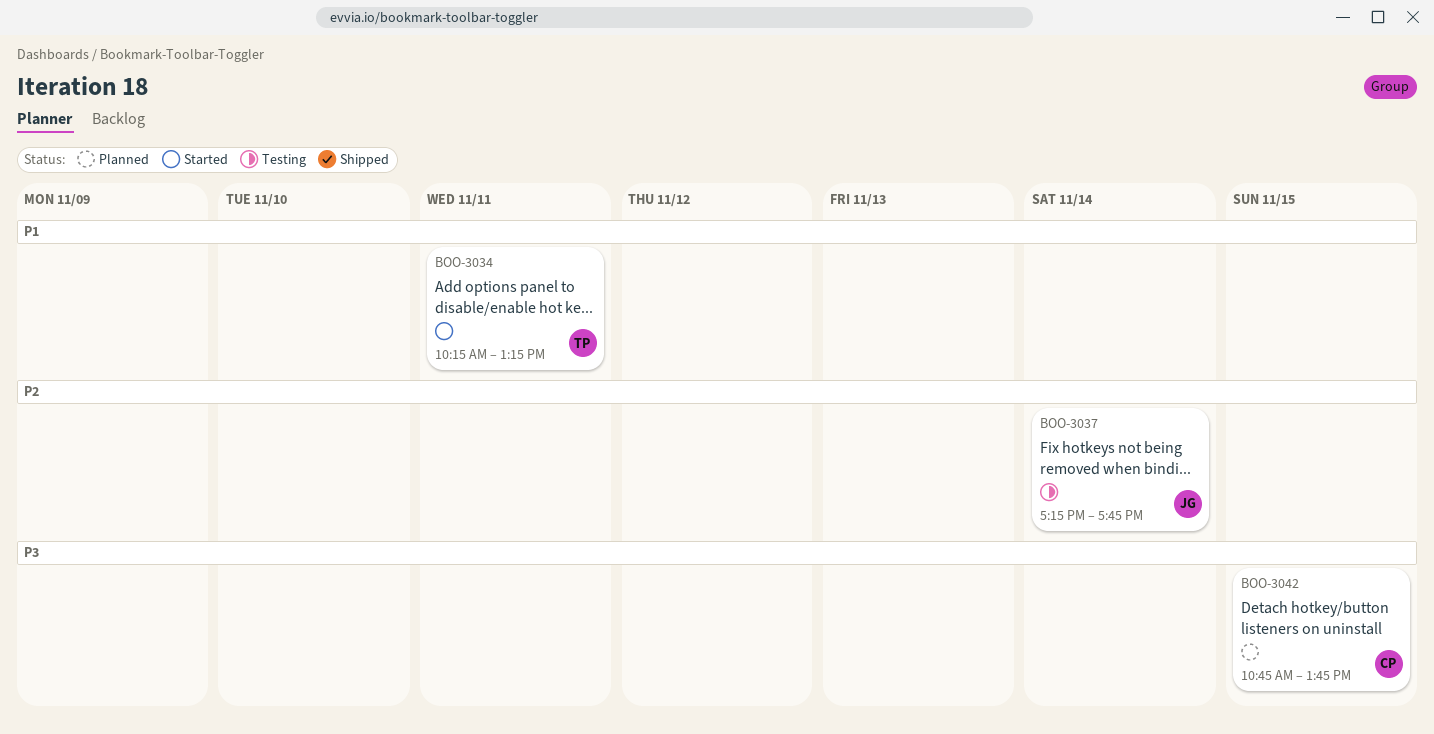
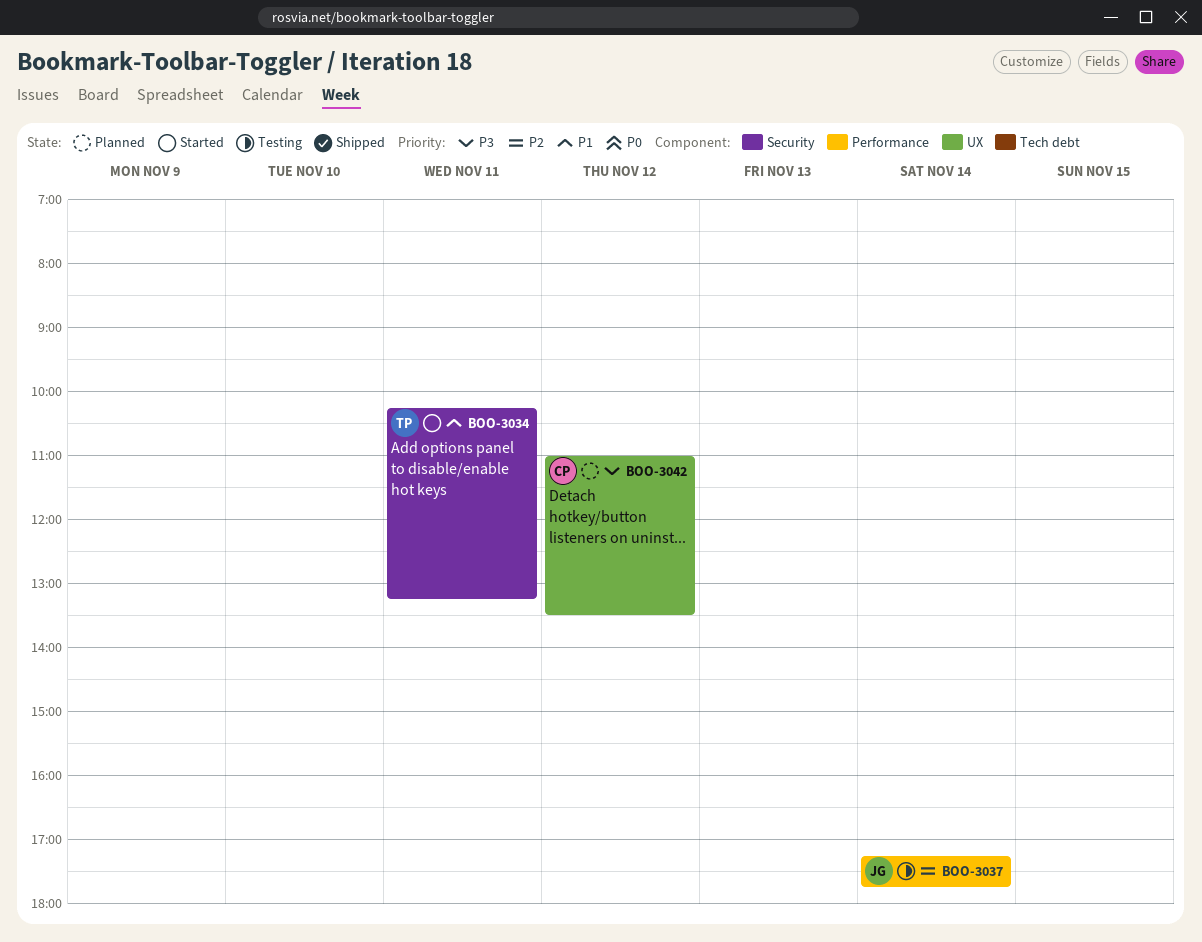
BOO-3042, day: Nov 15 -> Nov 12
BOO-3042, begins: 10:45 -> 11:00
BOO-3042, ends: 13:45 -> 13:30

